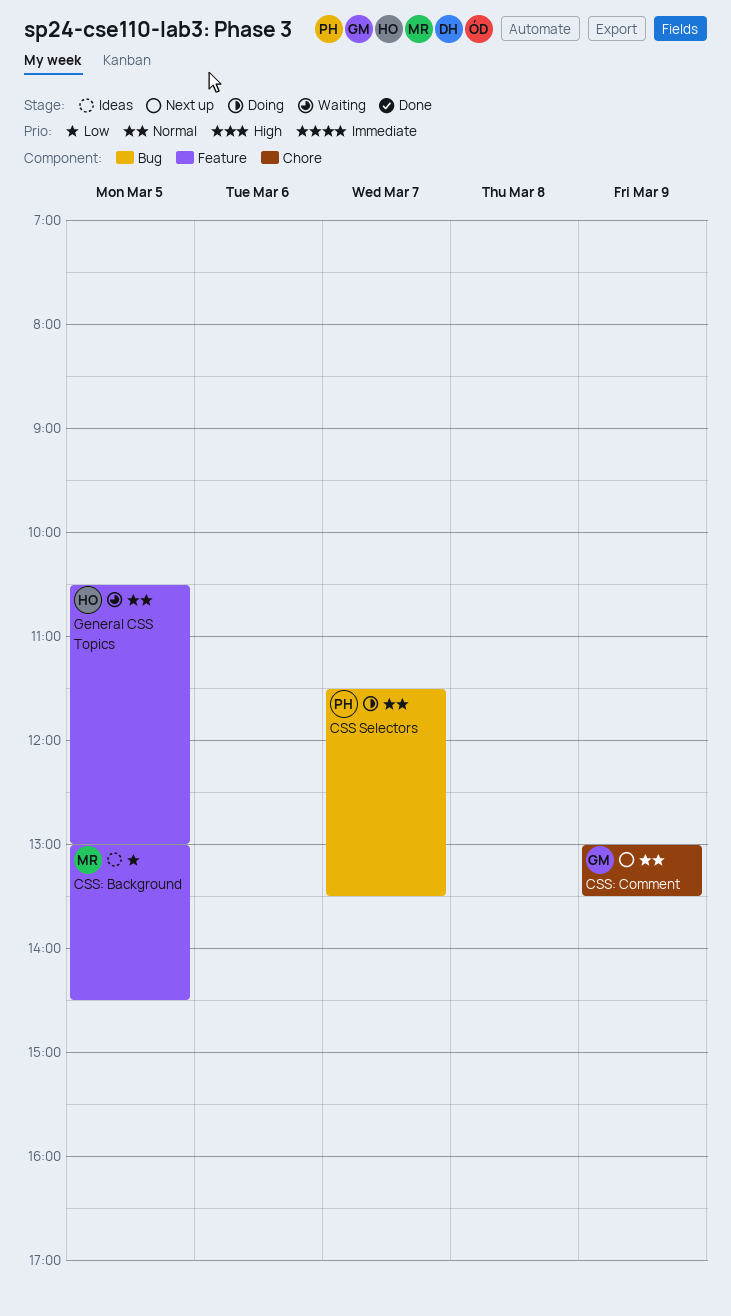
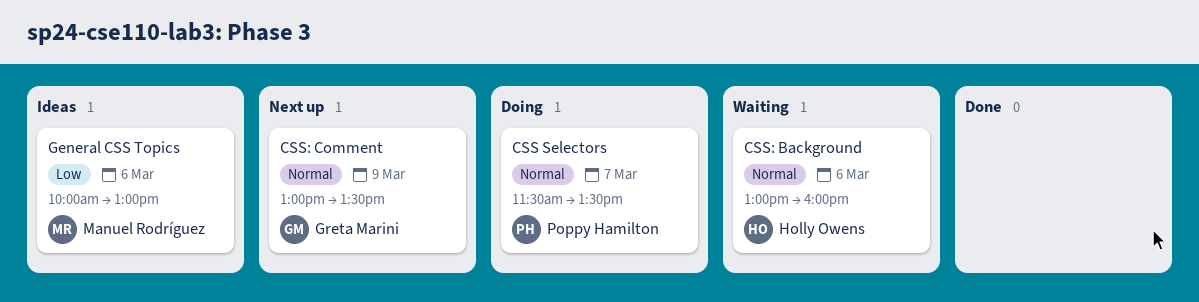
CSS: Background, status: Ideas -> Waiting
CSS: Background, owner: Manuel Rodríguez -> Holly Owens
CSS: Background, priority: Low -> Normal
CSS: Background, day: Mar 5 -> Mar 6
CSS: Background, ends: 14:30 -> 16:00
General CSS Topics, status: Waiting -> Ideas
General CSS Topics, owner: Holly Owens -> Manuel Rodríguez
General CSS Topics, priority: Normal -> Low
General CSS Topics, day: Mar 5 -> Mar 6
General CSS Topics, begins: 10:30 -> 10:00

